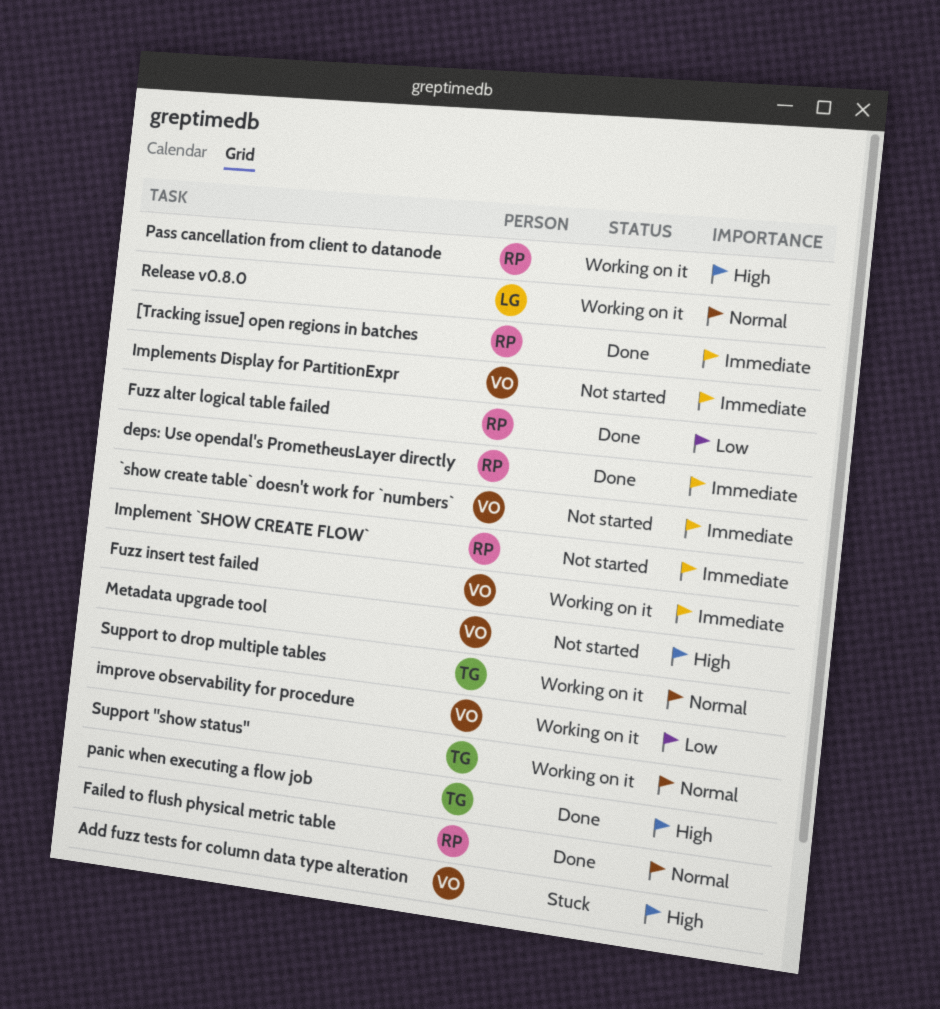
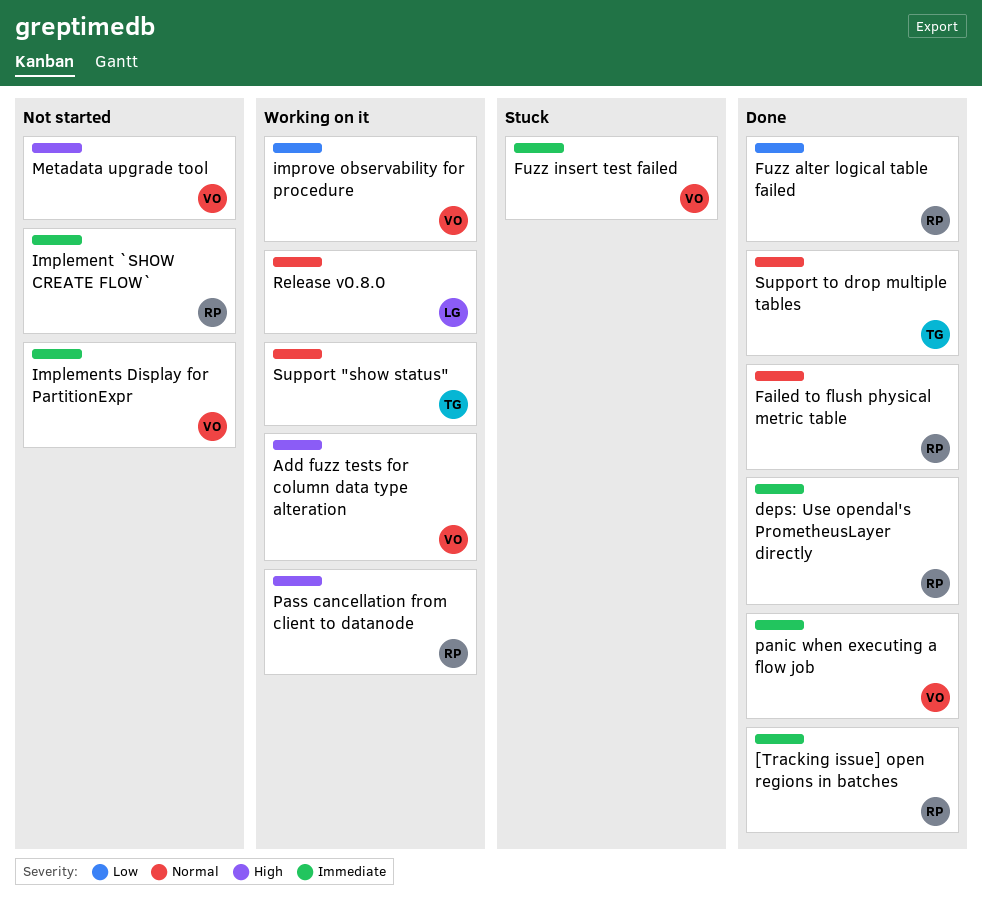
`show create table` doesn't work for `numbers`: present -> none
Add fuzz tests for column data type alteration, status: Stuck -> Working on it
Fuzz insert test failed, status: Working on it -> Stuck
panic when executing a flow job, owner: TG -> VO
panic when executing a flow job, priority: High -> Immediate
Support to drop multiple tables, status: Working on it -> Done

